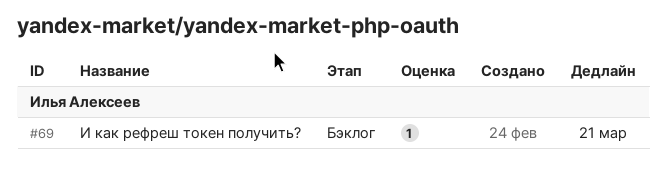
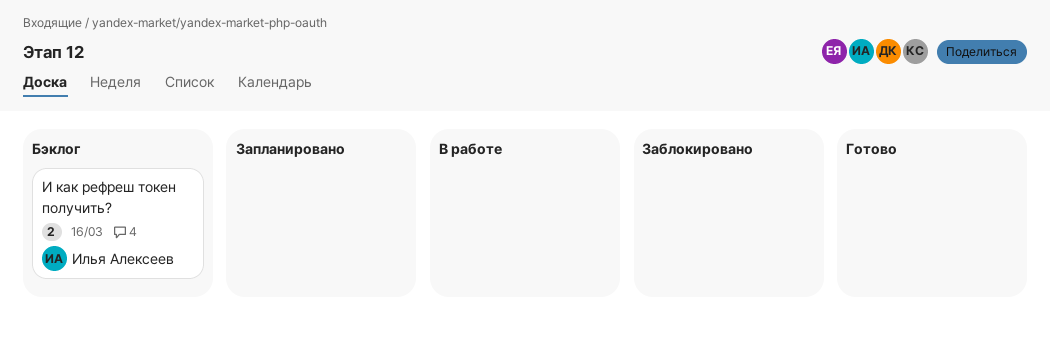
И как рефреш токен получить?, estimate: 1 -> 2
И как рефреш токен получить?, due: Mar 21 -> Mar 16

